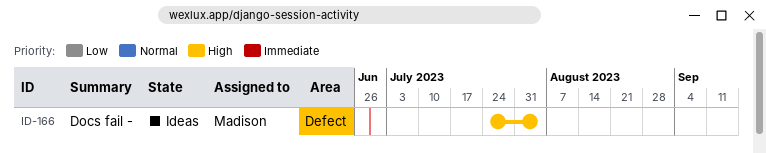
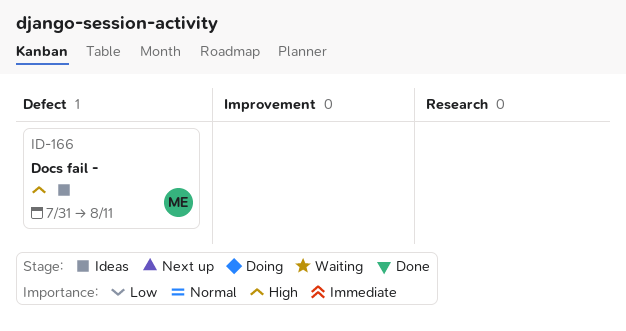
ID-166, start: Jul 24 -> Jul 31
ID-166, due: Aug 4 -> Aug 11

